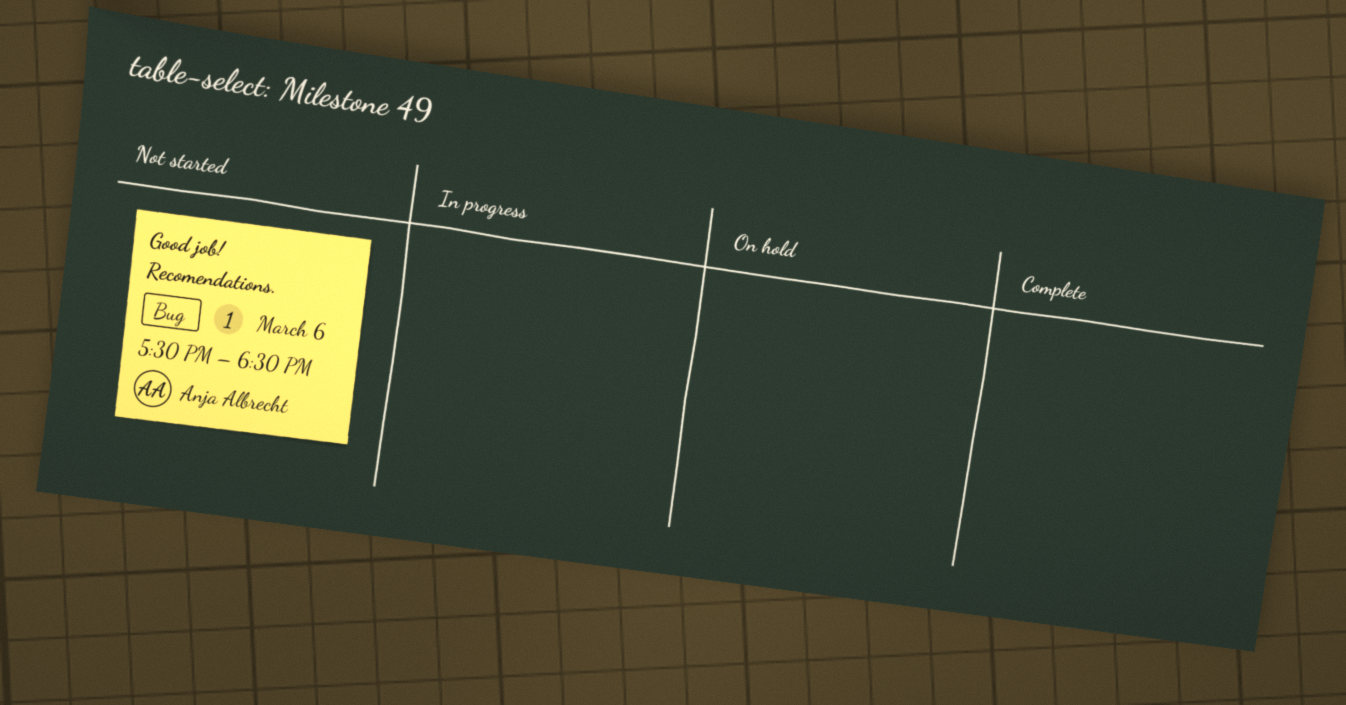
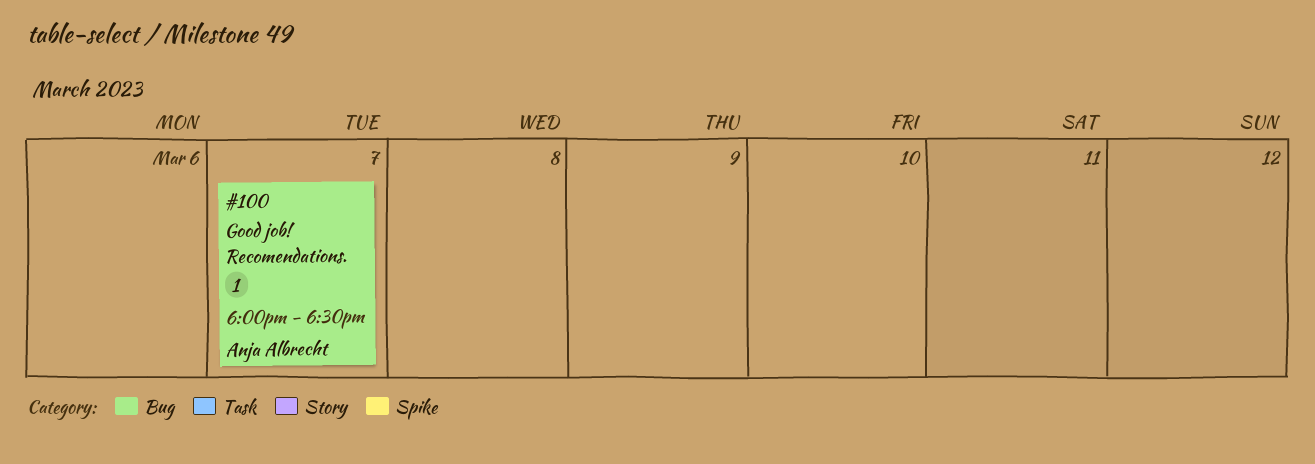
Good job! Recomendations., day: Mar 6 -> Mar 7
Good job! Recomendations., begins: 17:30 -> 18:00

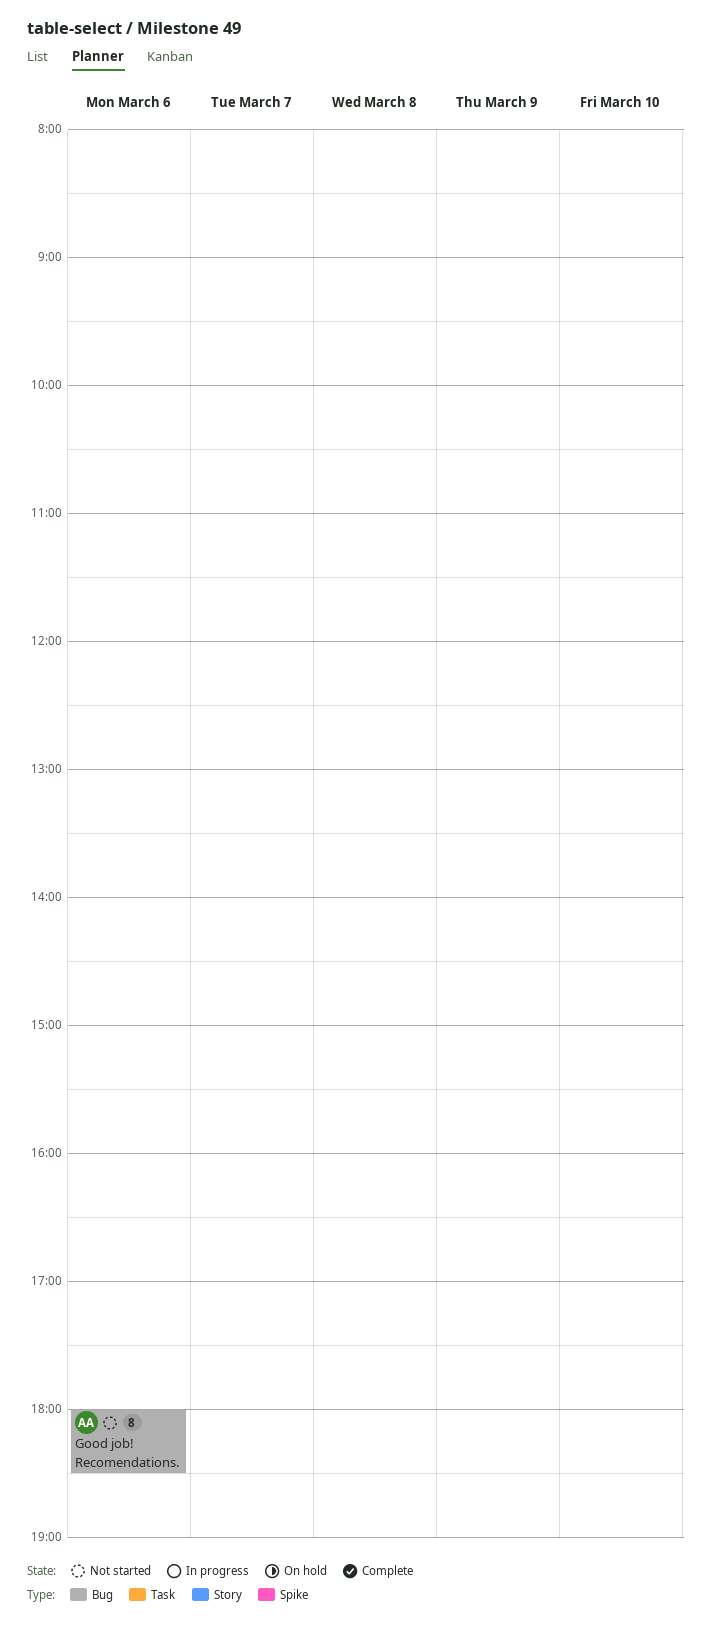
Good job! Recomendations., estimate: 1 -> 8
Good job! Recomendations., day: Mar 7 -> Mar 6

